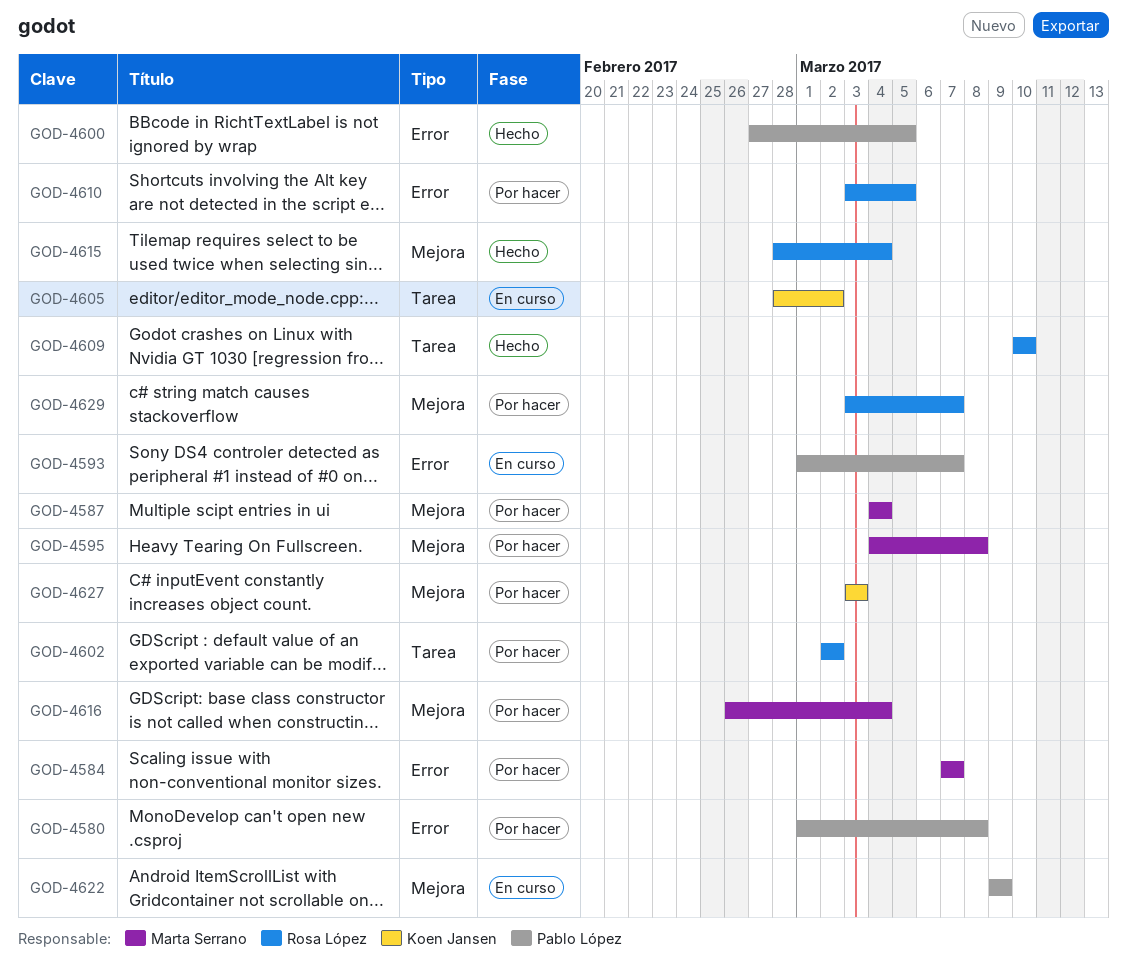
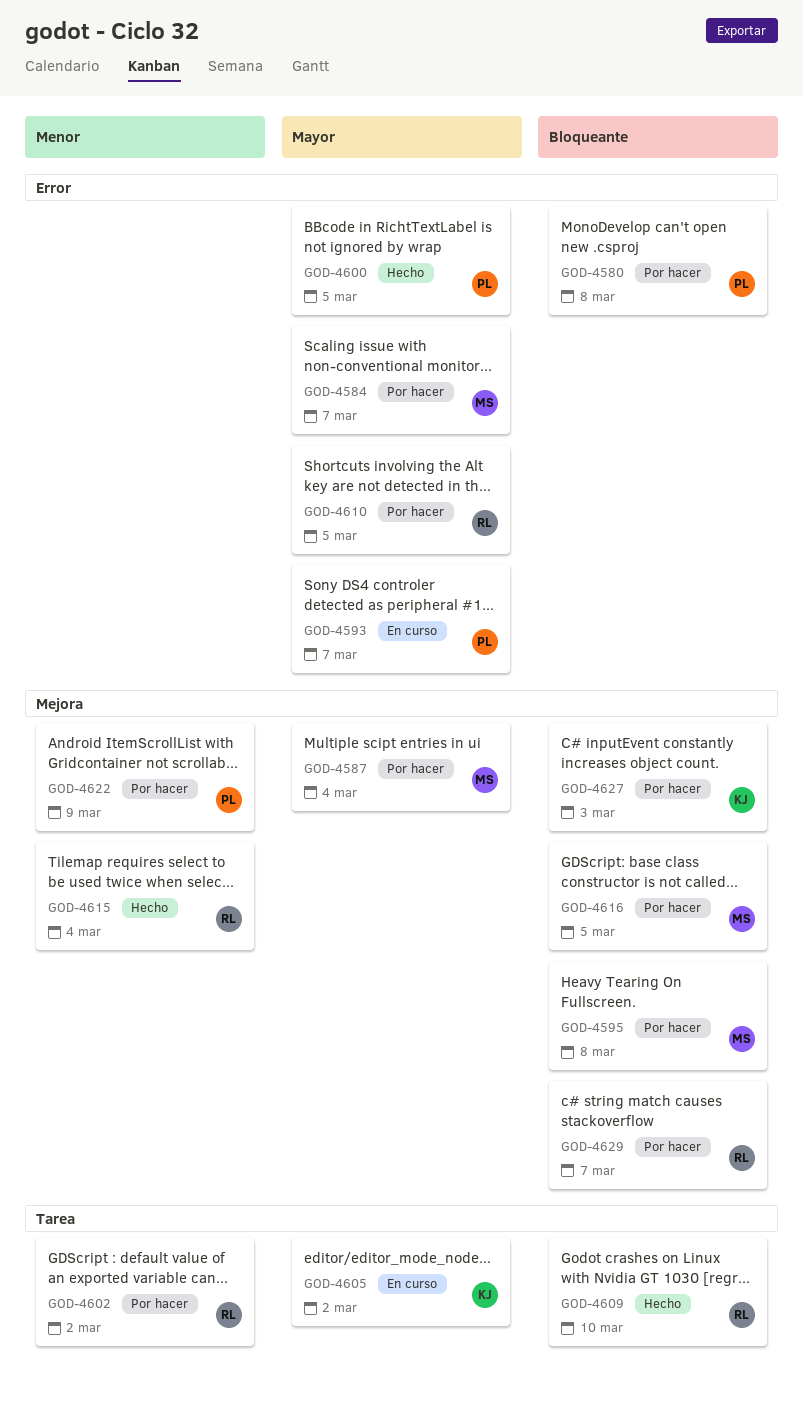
GOD-4616, due: Mar 4 -> Mar 5
GOD-4622, status: En curso -> Por hacer

